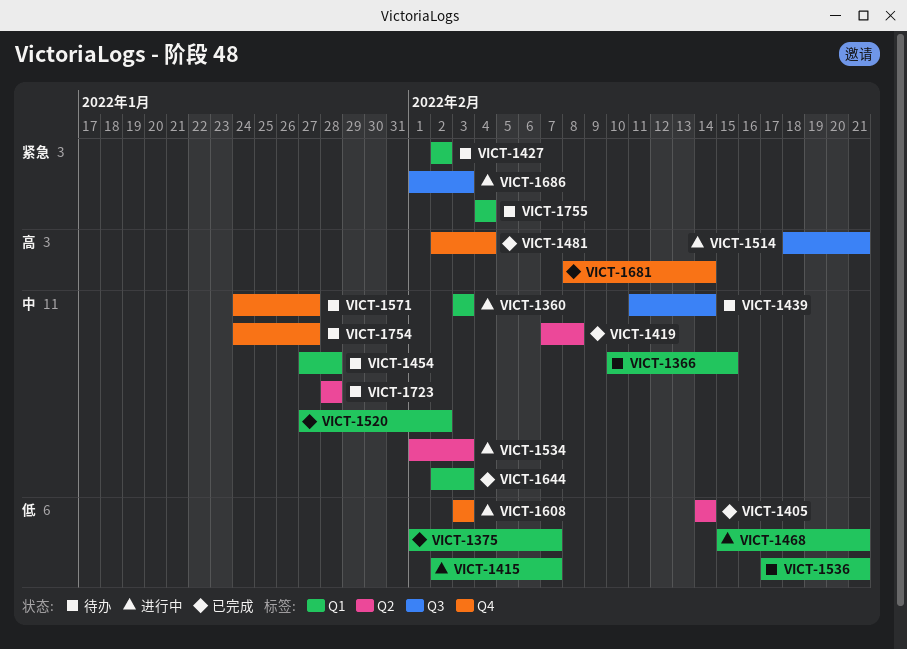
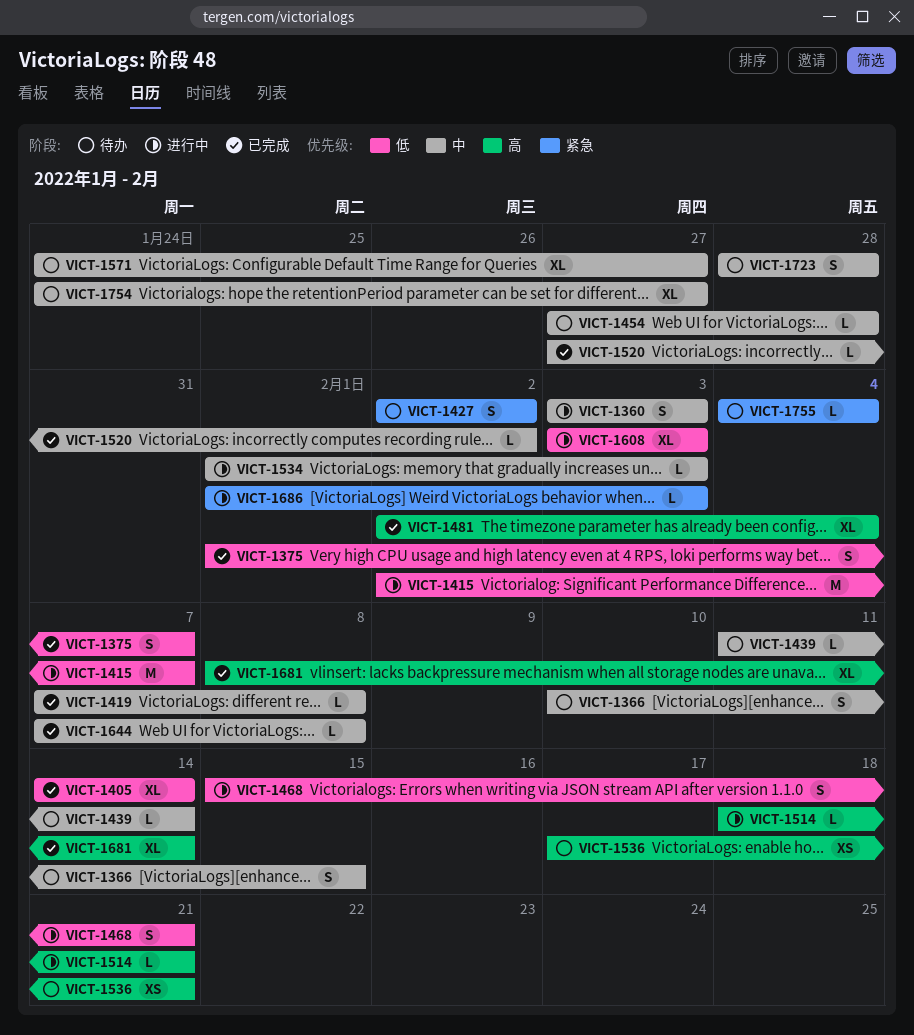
VICT-1536, priority: 低 -> 高
VICT-1644, start: Feb 2 -> Feb 7
VICT-1644, due: Feb 3 -> Feb 8

